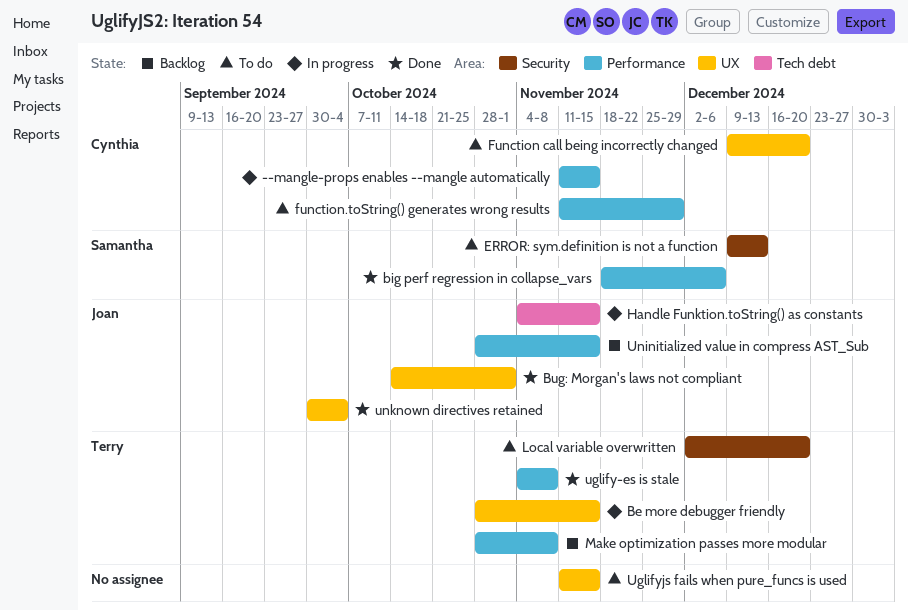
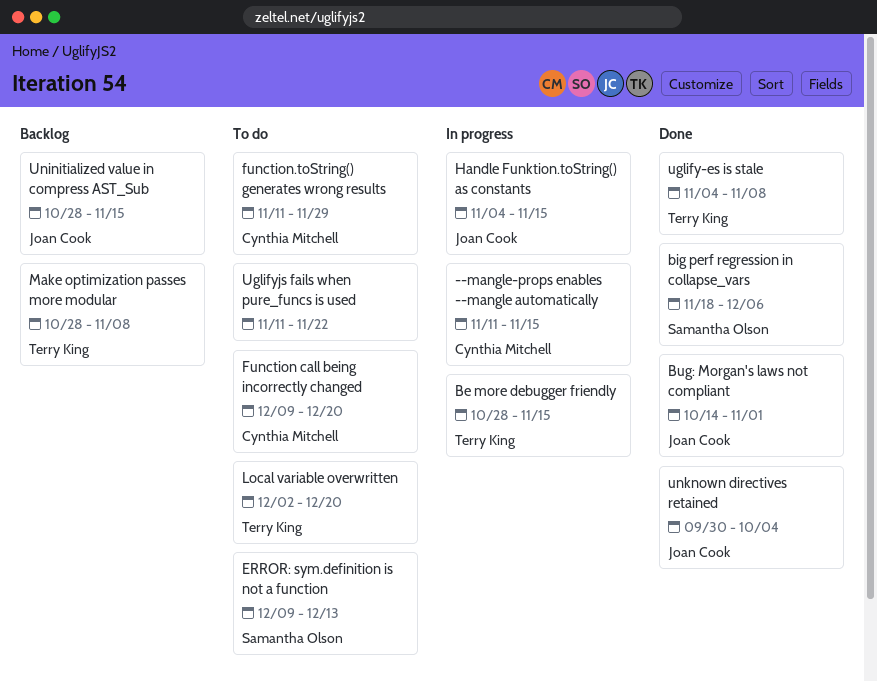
Uglifyjs fails when pure_funcs is used, due: Nov 15 -> Nov 22

